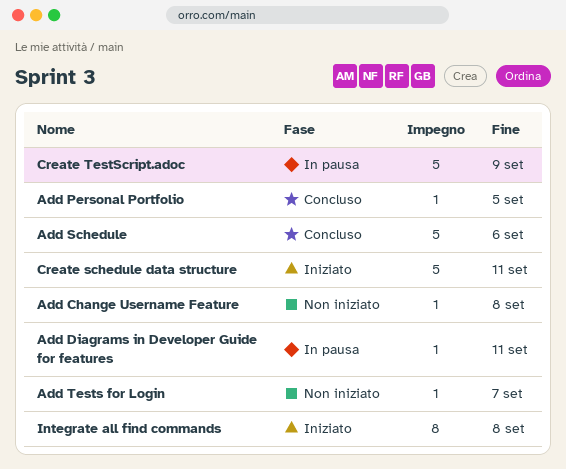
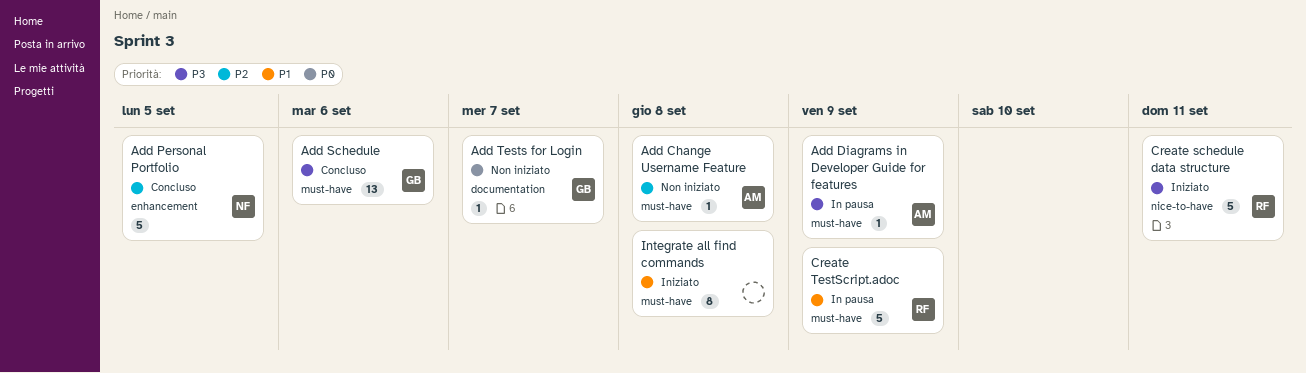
Add Diagrams in Developer Guide for features, due: Sep 11 -> Sep 9
Add Personal Portfolio, estimate: 1 -> 5
Add Schedule, estimate: 5 -> 13

